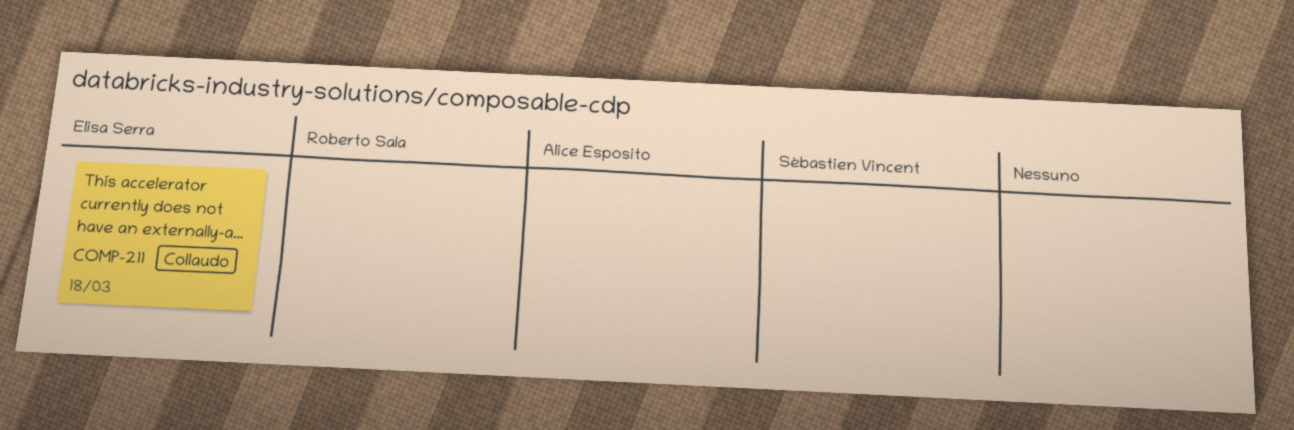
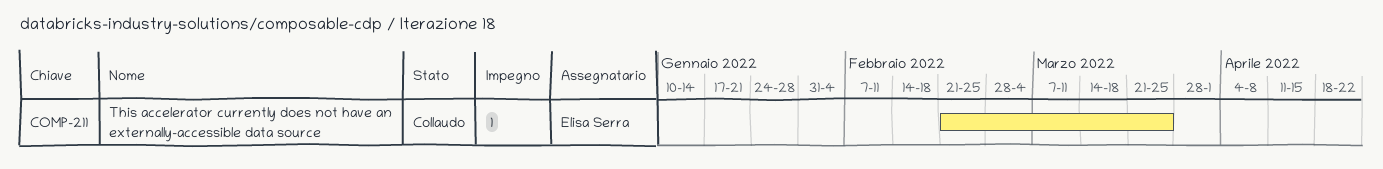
COMP-211, due: Mar 18 -> Mar 25

